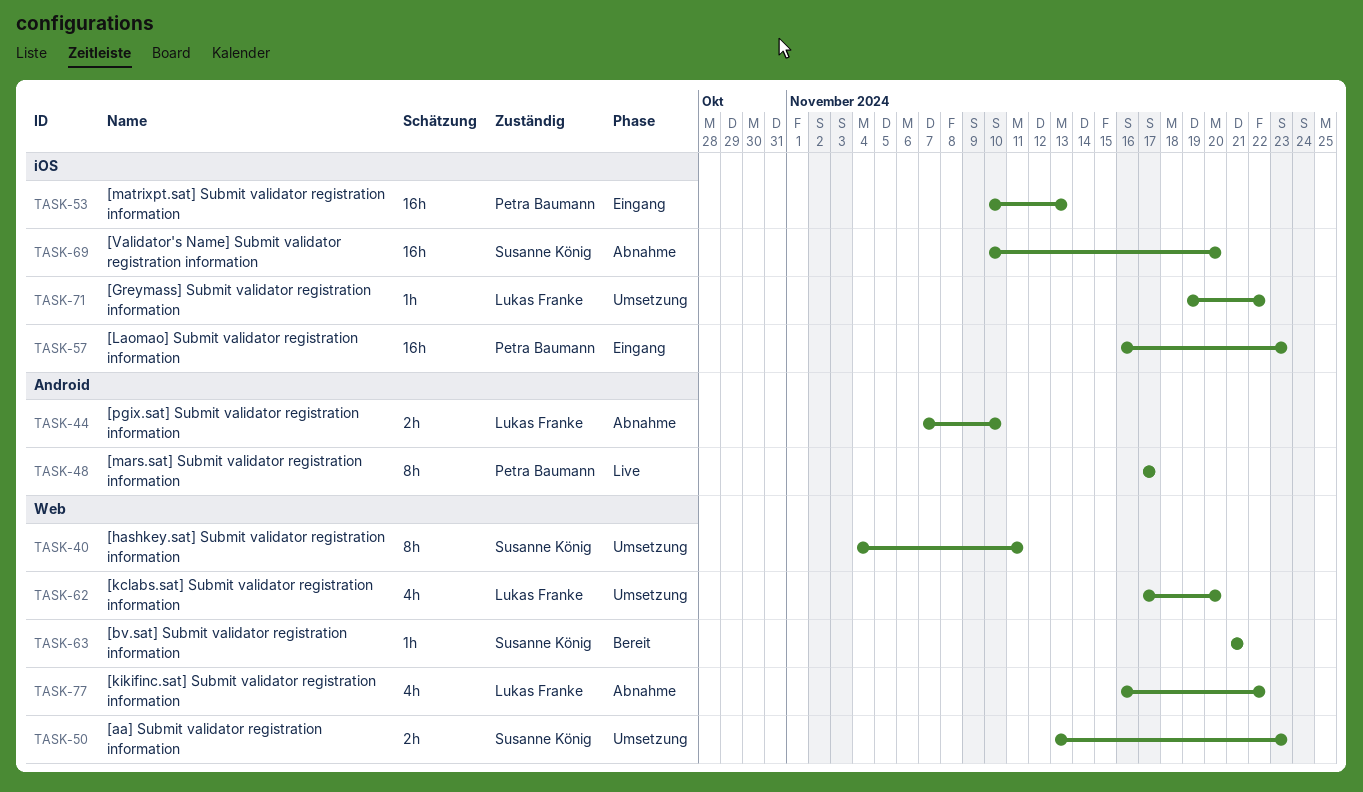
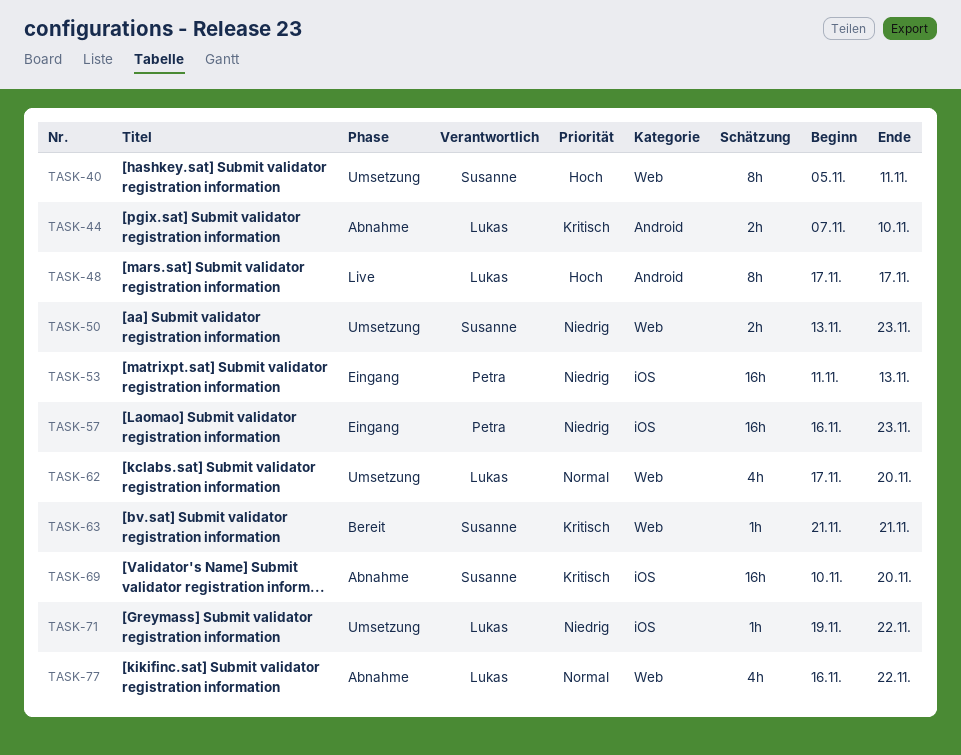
TASK-40, start: Nov 4 -> Nov 5
TASK-48, owner: Petra Baumann -> Lukas Franke
TASK-53, start: Nov 10 -> Nov 11

